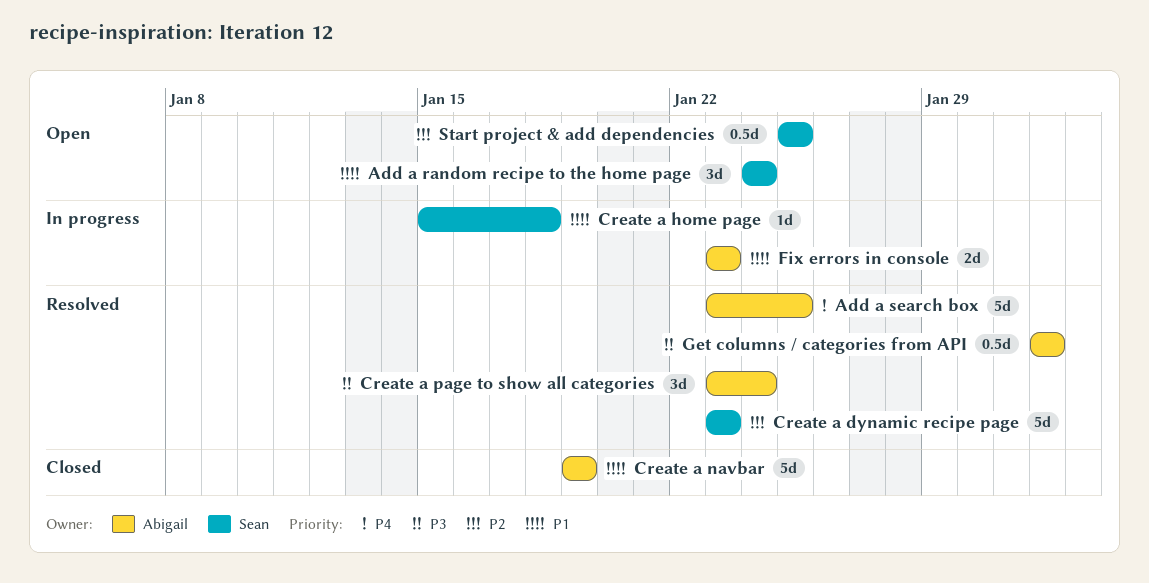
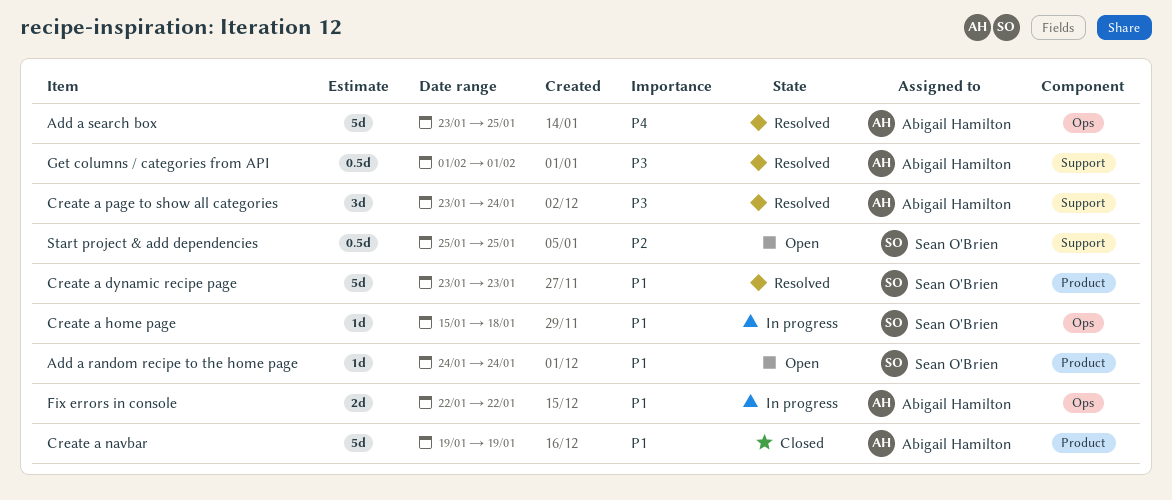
Add a random recipe to the home page, estimate: 3d -> 1d
Create a dynamic recipe page, priority: P2 -> P1
Fix errors in console, start: Jan 23 -> Jan 22
Fix errors in console, due: Jan 23 -> Jan 22

